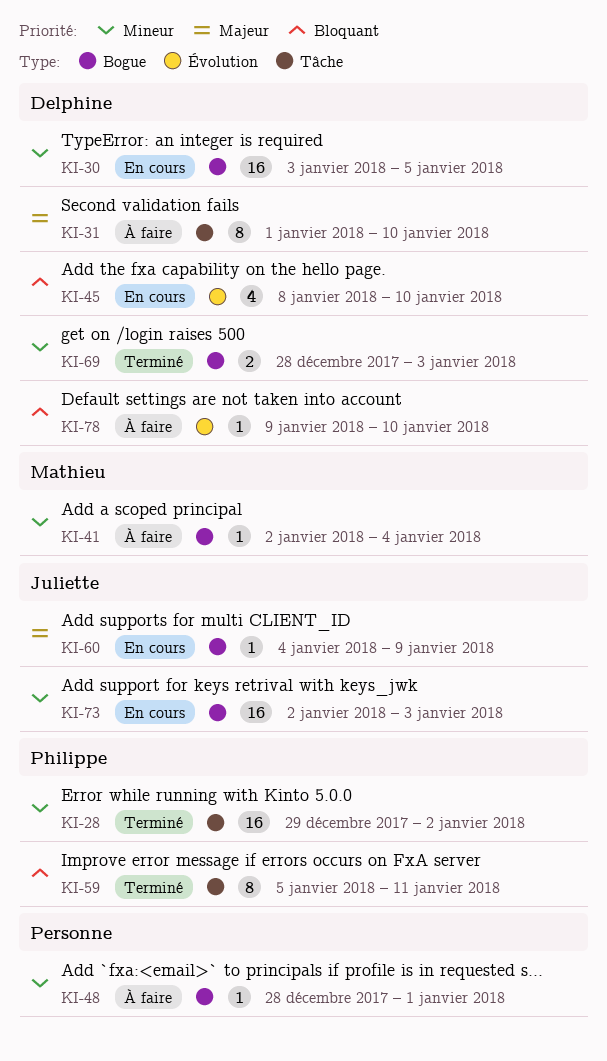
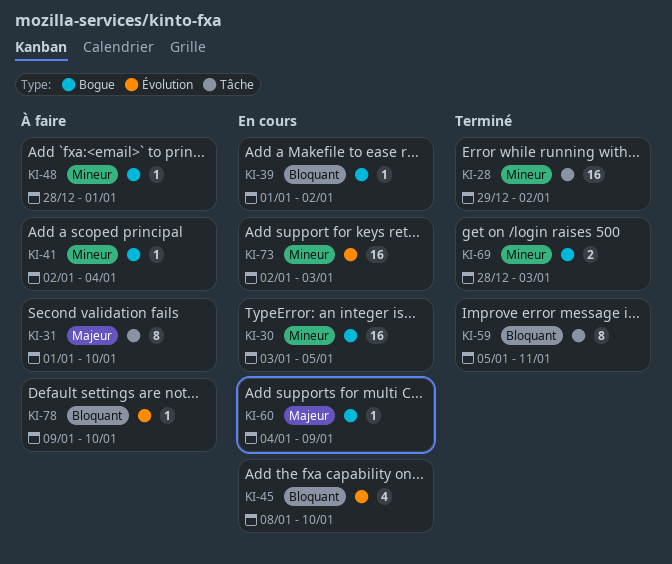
KI-39: none -> present
KI-73, label: Bogue -> Évolution

